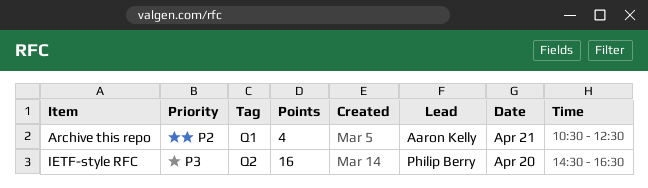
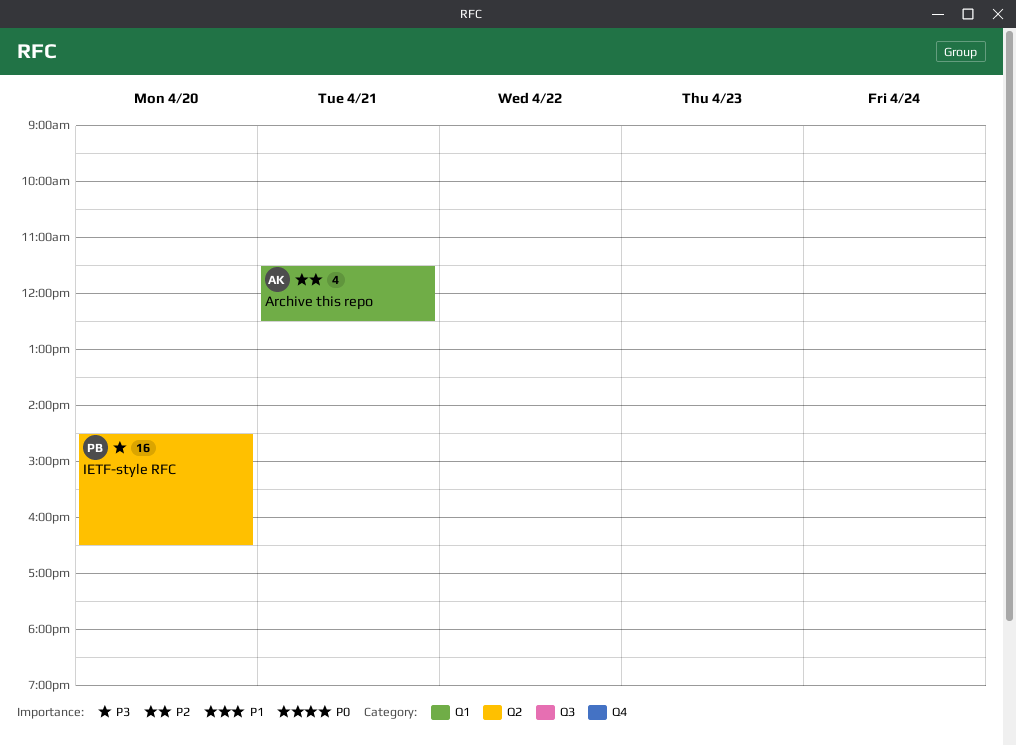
Archive this repo, begins: 10:30 -> 11:30

